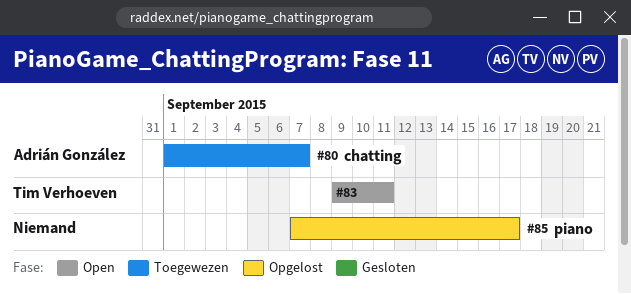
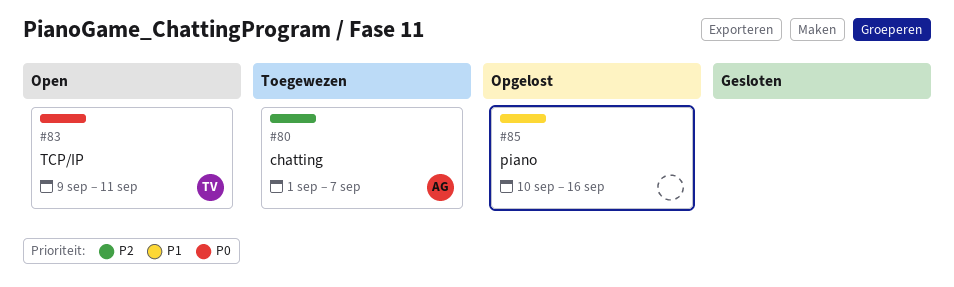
#85, start: Sep 7 -> Sep 10
#85, due: Sep 17 -> Sep 16

